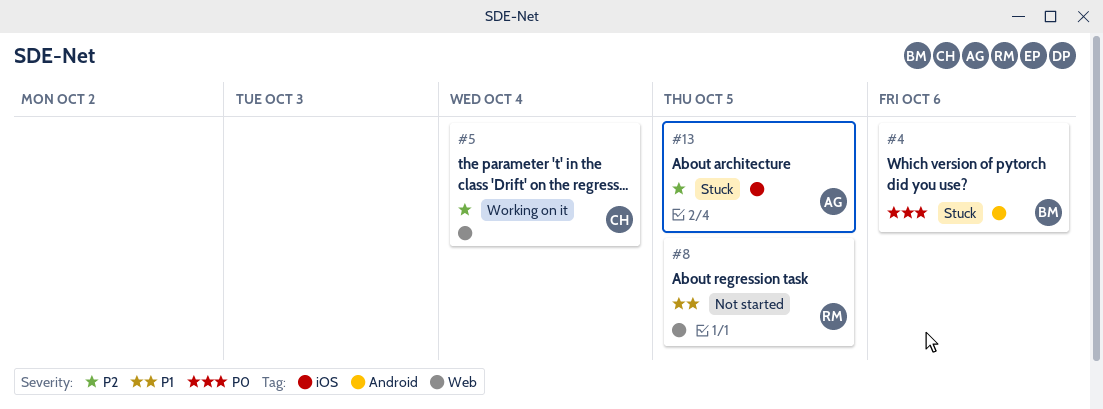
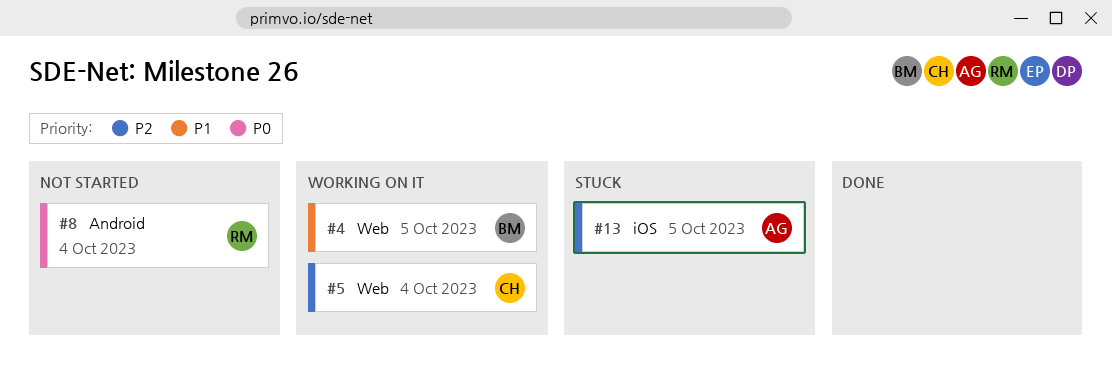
#4, status: Stuck -> Working on it
#4, priority: P0 -> P1
#4, label: Android -> Web
#4, due: Oct 6 -> Oct 5
#8, priority: P1 -> P0
#8, label: Web -> Android
#8, due: Oct 5 -> Oct 4

